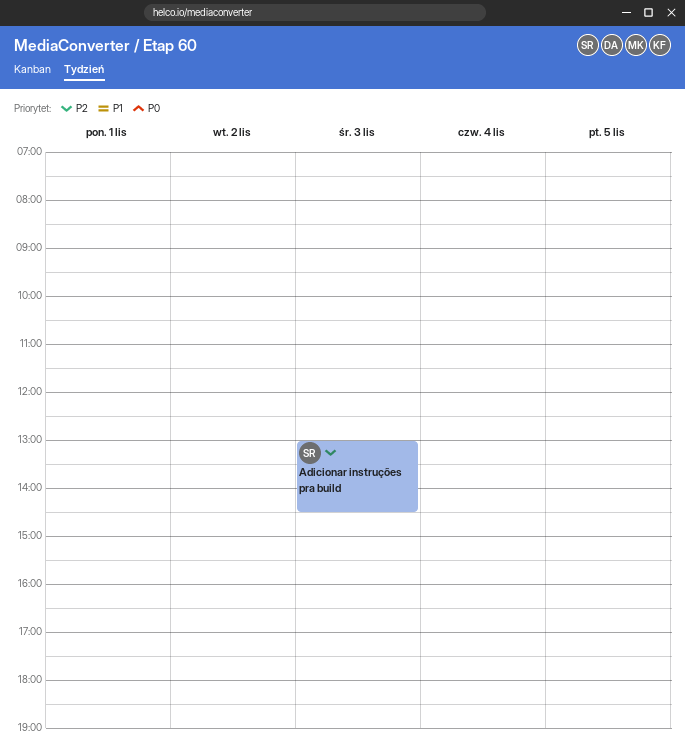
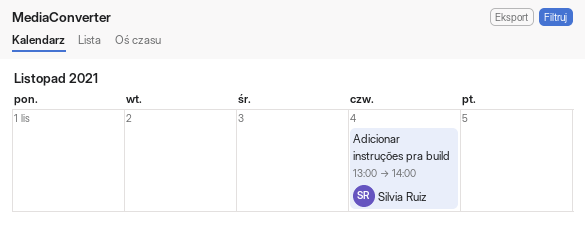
Adicionar instruções pra build, day: Nov 3 -> Nov 4
Adicionar instruções pra build, ends: 14:30 -> 14:00

